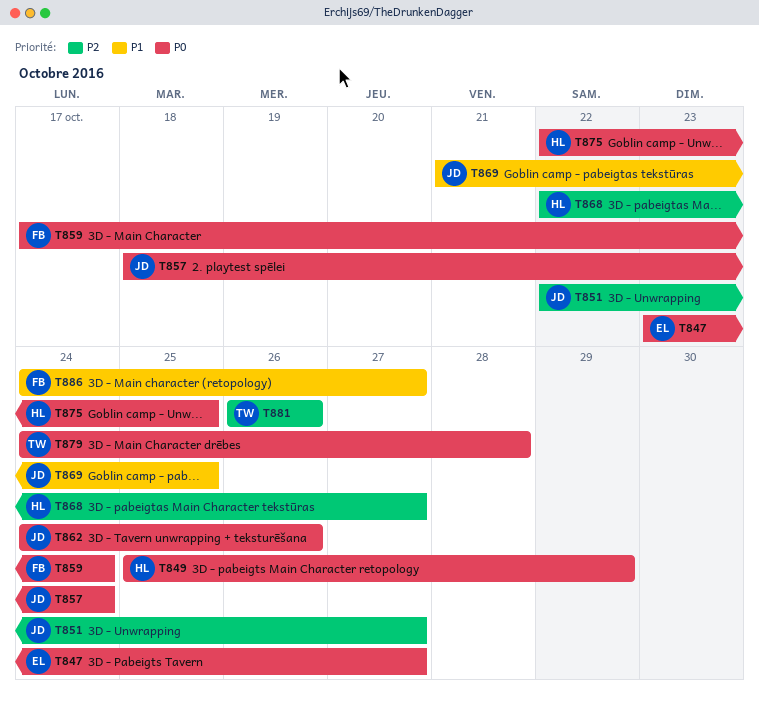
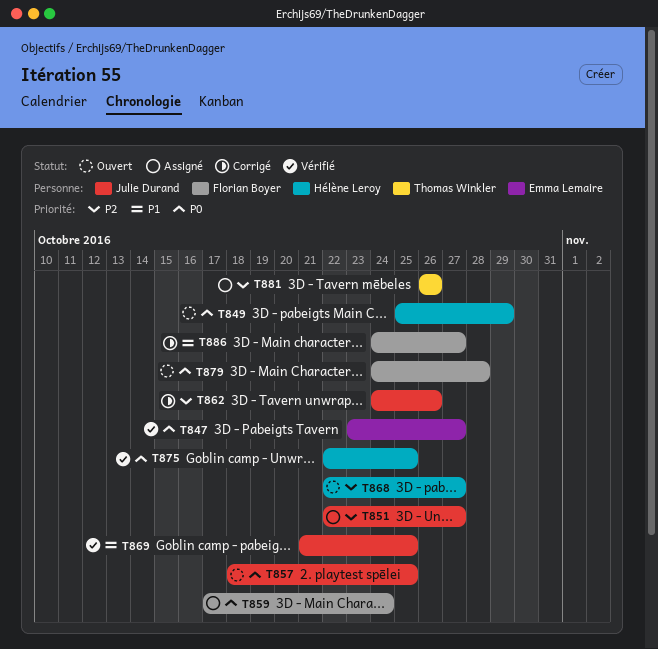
T857, due: Oct 24 -> Oct 25
T862, priority: P0 -> P2
T879, owner: Thomas Winkler -> Florian Boyer

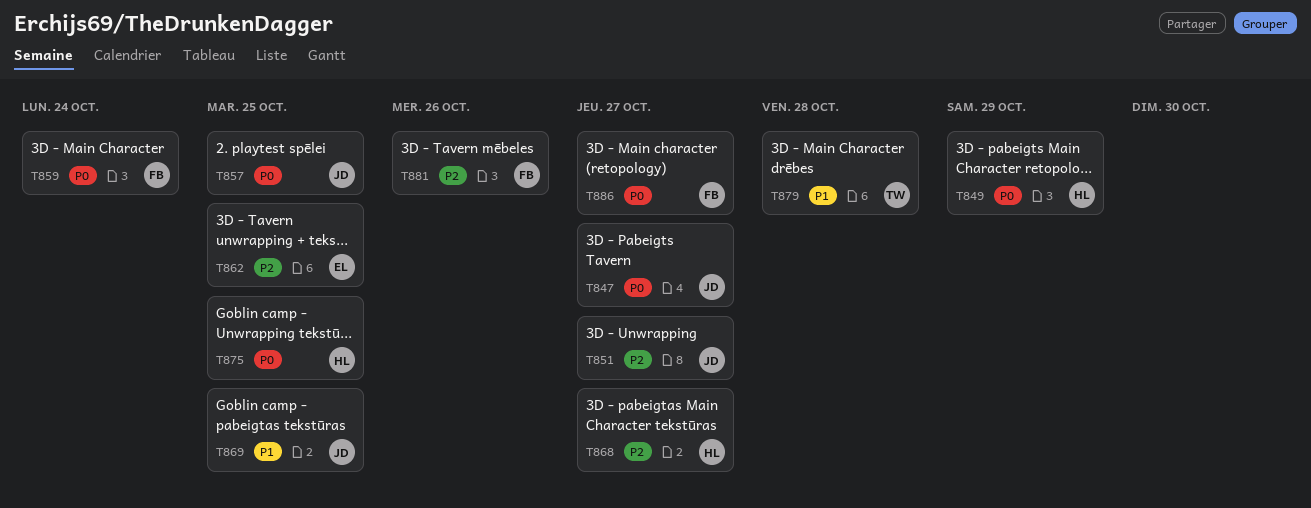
T847, owner: Emma Lemaire -> Julie Durand
T862, owner: Julie Durand -> Emma Lemaire
T862, due: Oct 26 -> Oct 25
T879, owner: Florian Boyer -> Thomas Winkler
T879, priority: P0 -> P1
T881, owner: Thomas Winkler -> Florian Boyer
T886, priority: P1 -> P0

